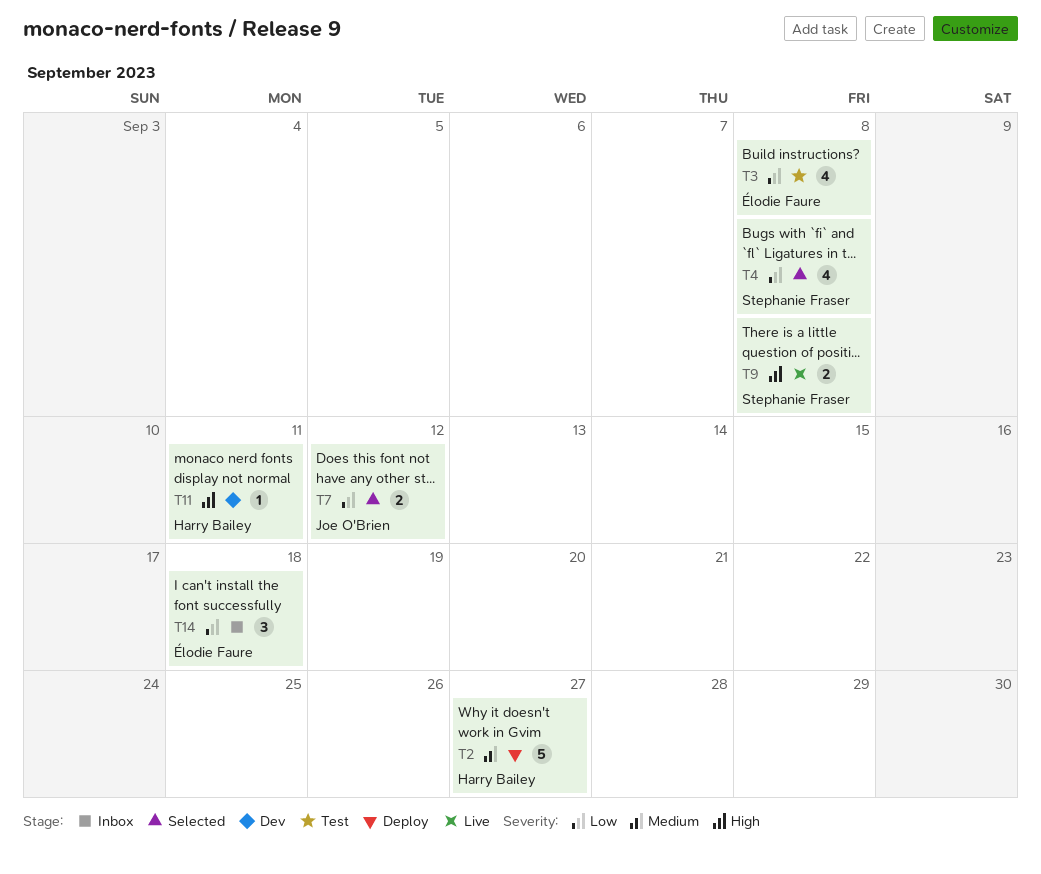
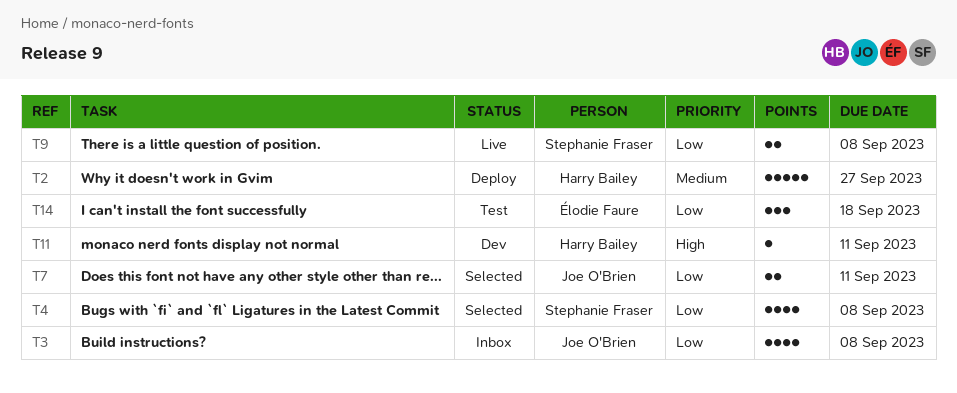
T3, status: Test -> Inbox
T3, owner: Élodie Faure -> Joe O'Brien
T7, due: Sep 12 -> Sep 11
T9, priority: High -> Low
T14, status: Inbox -> Test

